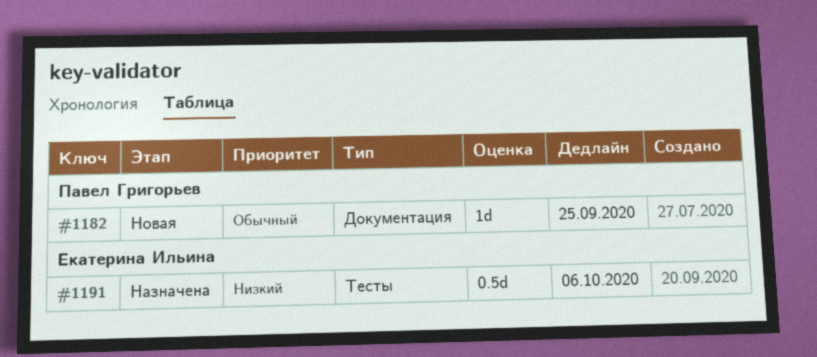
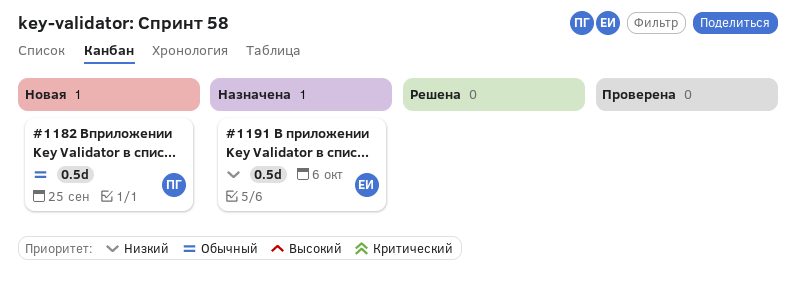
#1182, estimate: 1d -> 0.5d

